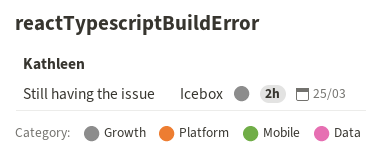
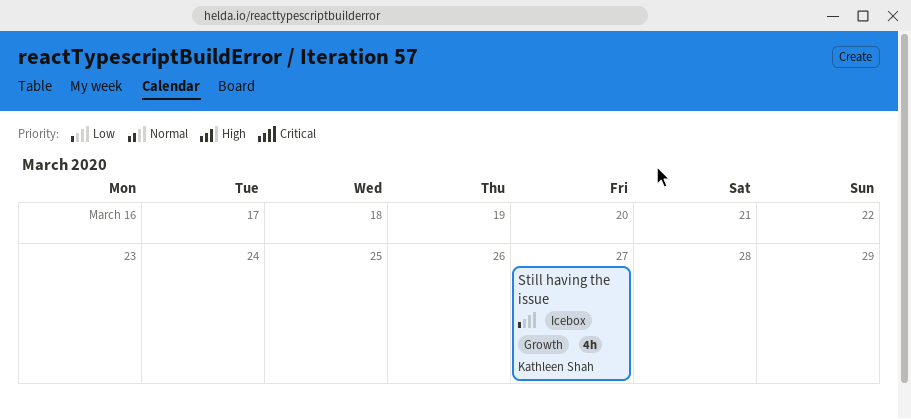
Still having the issue, estimate: 2h -> 4h
Still having the issue, due: Mar 25 -> Mar 27

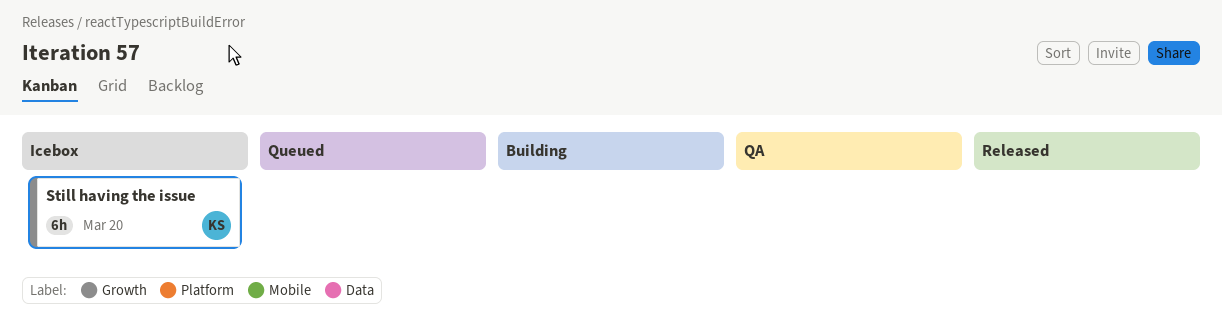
Still having the issue, estimate: 4h -> 6h
Still having the issue, due: Mar 27 -> Mar 20

